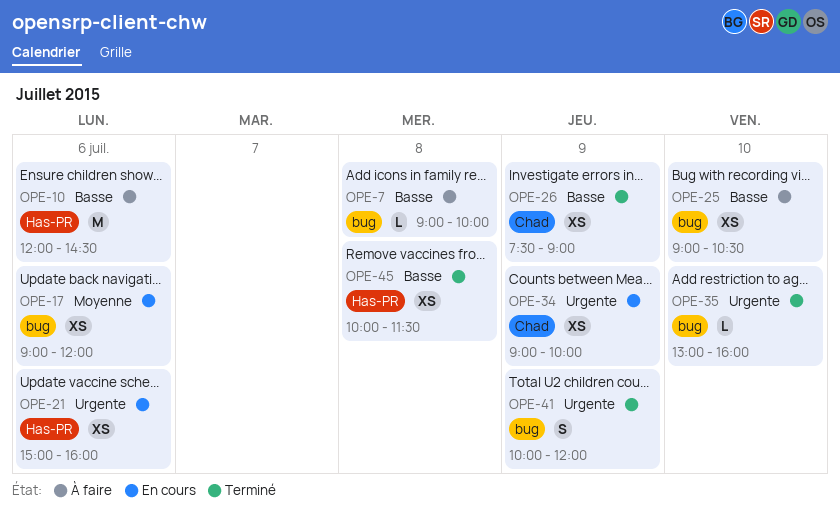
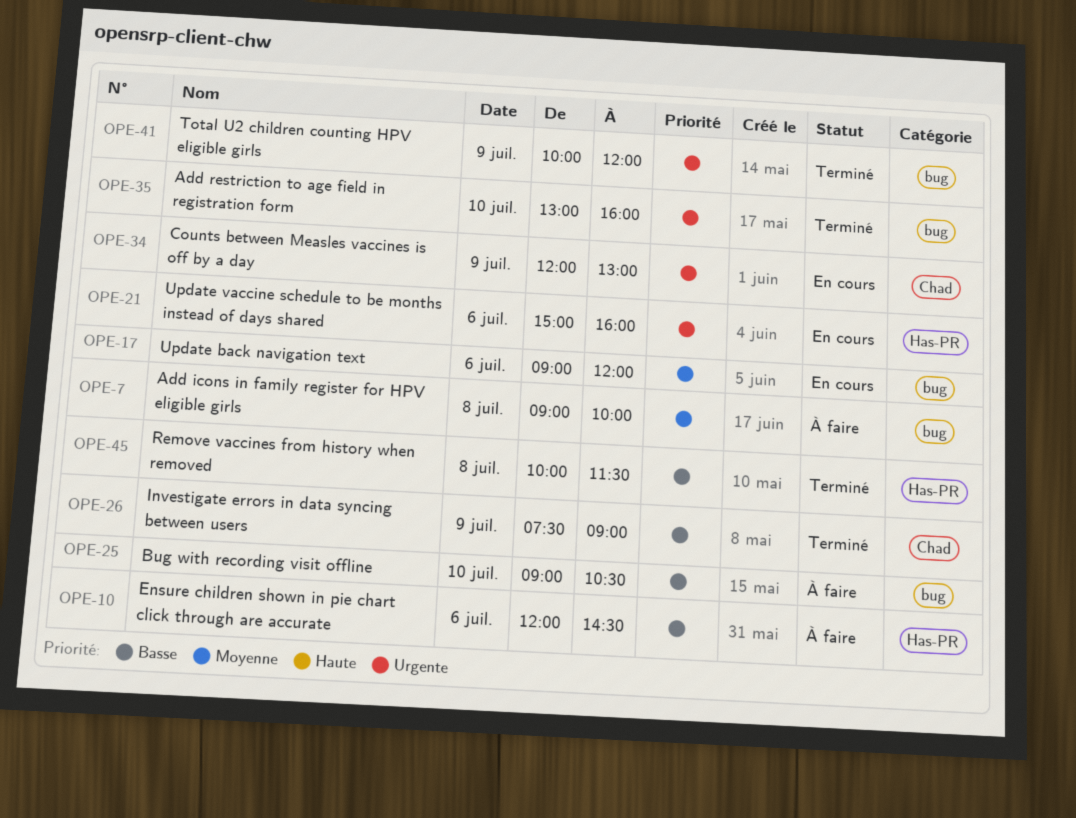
OPE-7, priority: Basse -> Moyenne
OPE-34, begins: 09:00 -> 12:00
OPE-34, ends: 10:00 -> 13:00

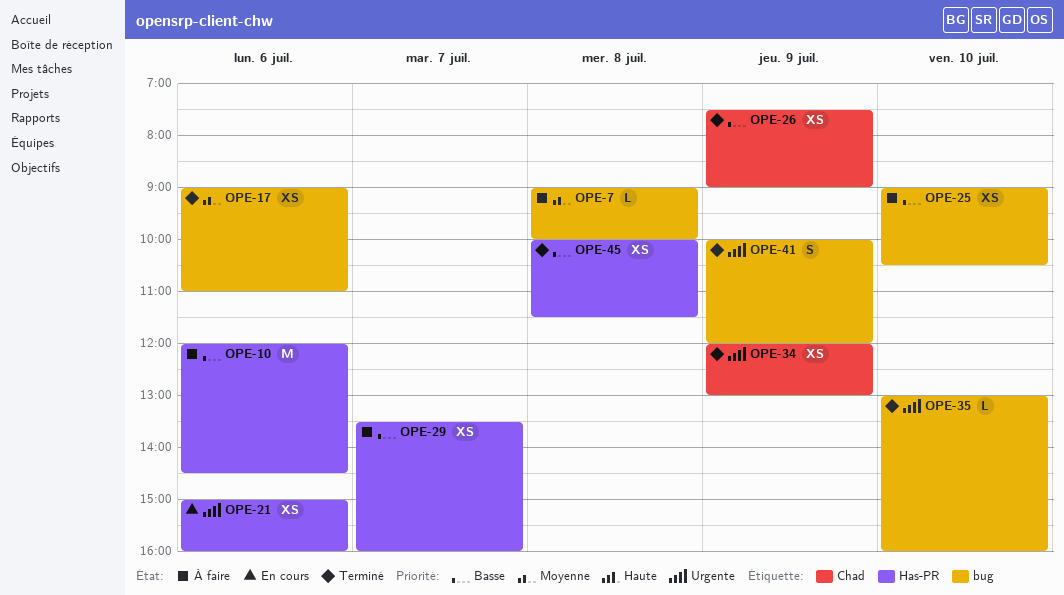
OPE-17, status: En cours -> Terminé
OPE-17, ends: 12:00 -> 11:00
OPE-29: none -> present
OPE-34, status: En cours -> Terminé

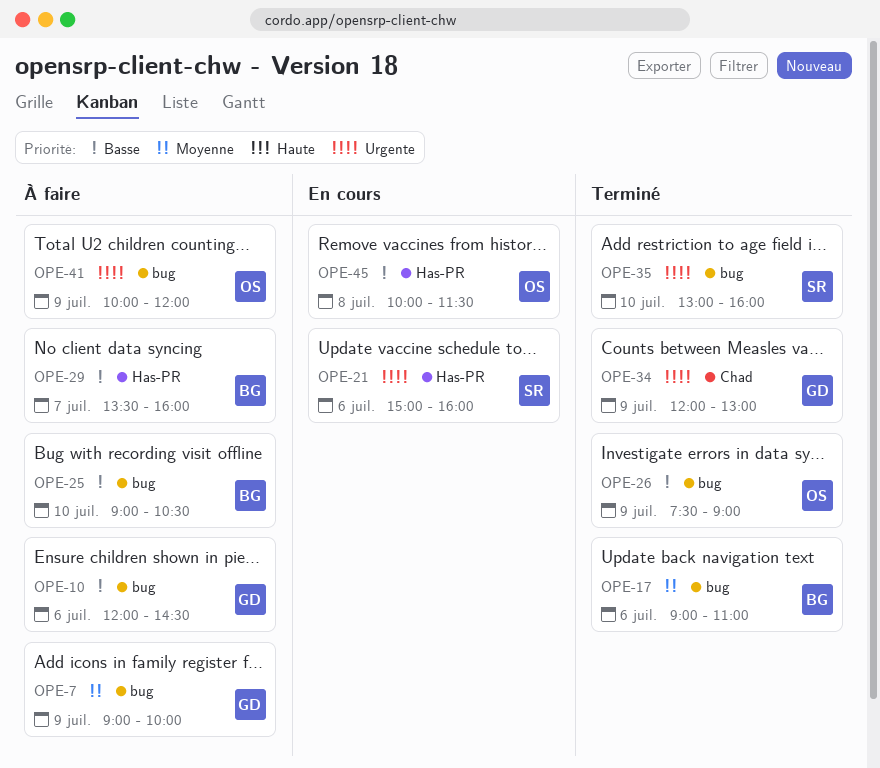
OPE-7, day: Jul 8 -> Jul 9
OPE-10, label: Has-PR -> bug
OPE-26, label: Chad -> bug
OPE-41, status: Terminé -> À faire
OPE-45, status: Terminé -> En cours

